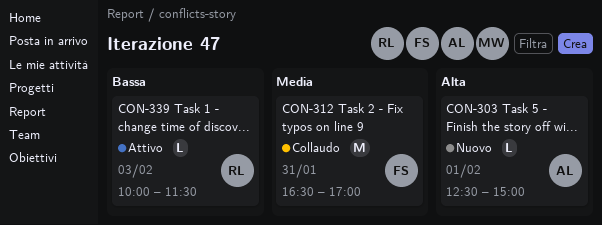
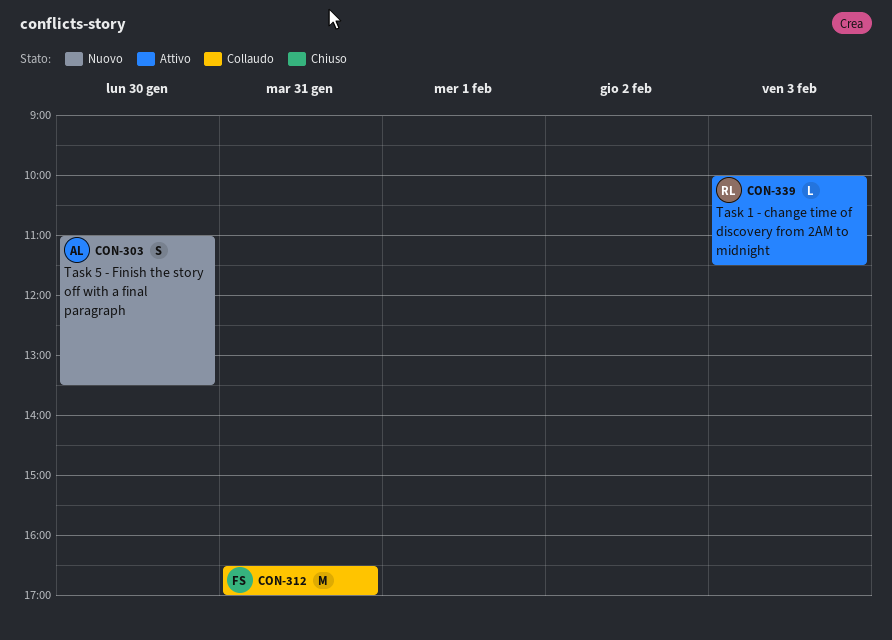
CON-303, estimate: L -> S
CON-303, day: Feb 1 -> Jan 30
CON-303, begins: 12:30 -> 11:00
CON-303, ends: 15:00 -> 13:30

